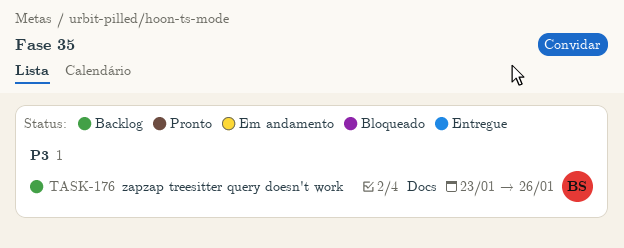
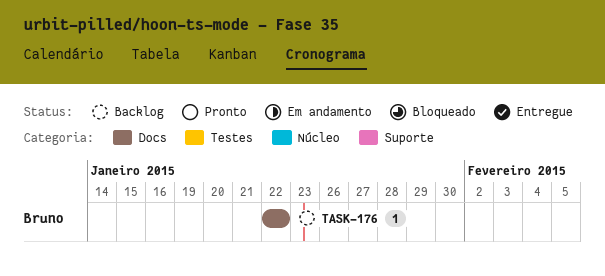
TASK-176, start: Jan 23 -> Jan 22
TASK-176, due: Jan 26 -> Jan 22

